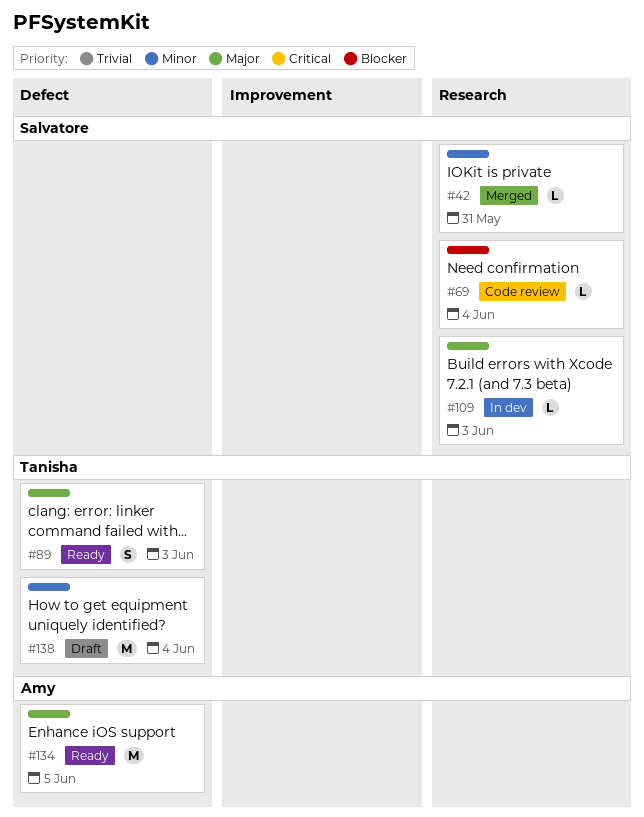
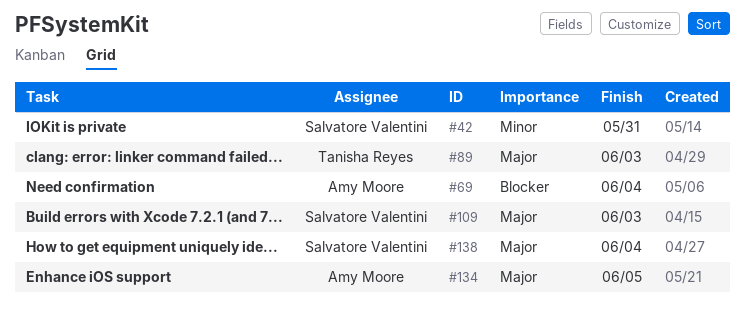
#69, owner: Salvatore Valentini -> Amy Moore
#138, owner: Tanisha Reyes -> Salvatore Valentini
#138, priority: Minor -> Major

